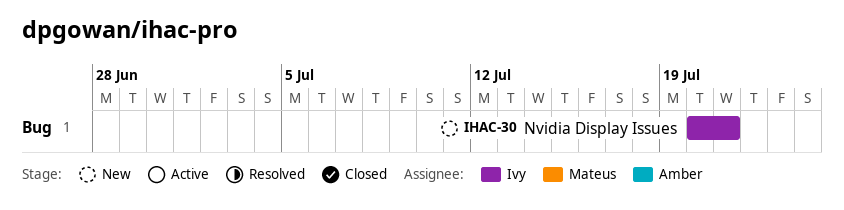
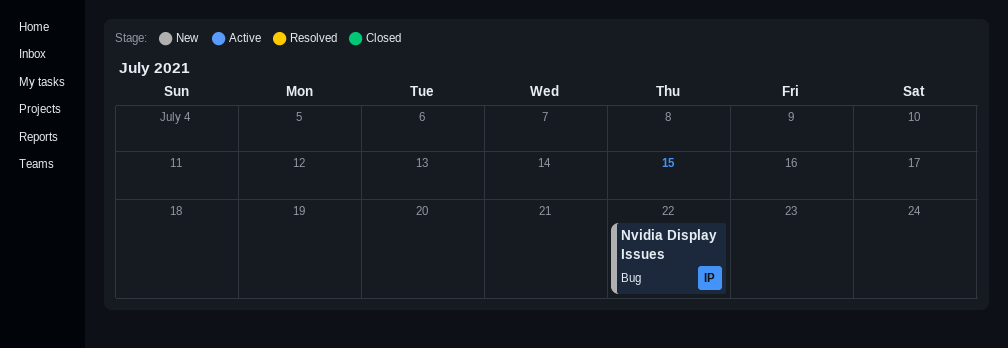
Nvidia Display Issues, due: Jul 21 -> Jul 22

